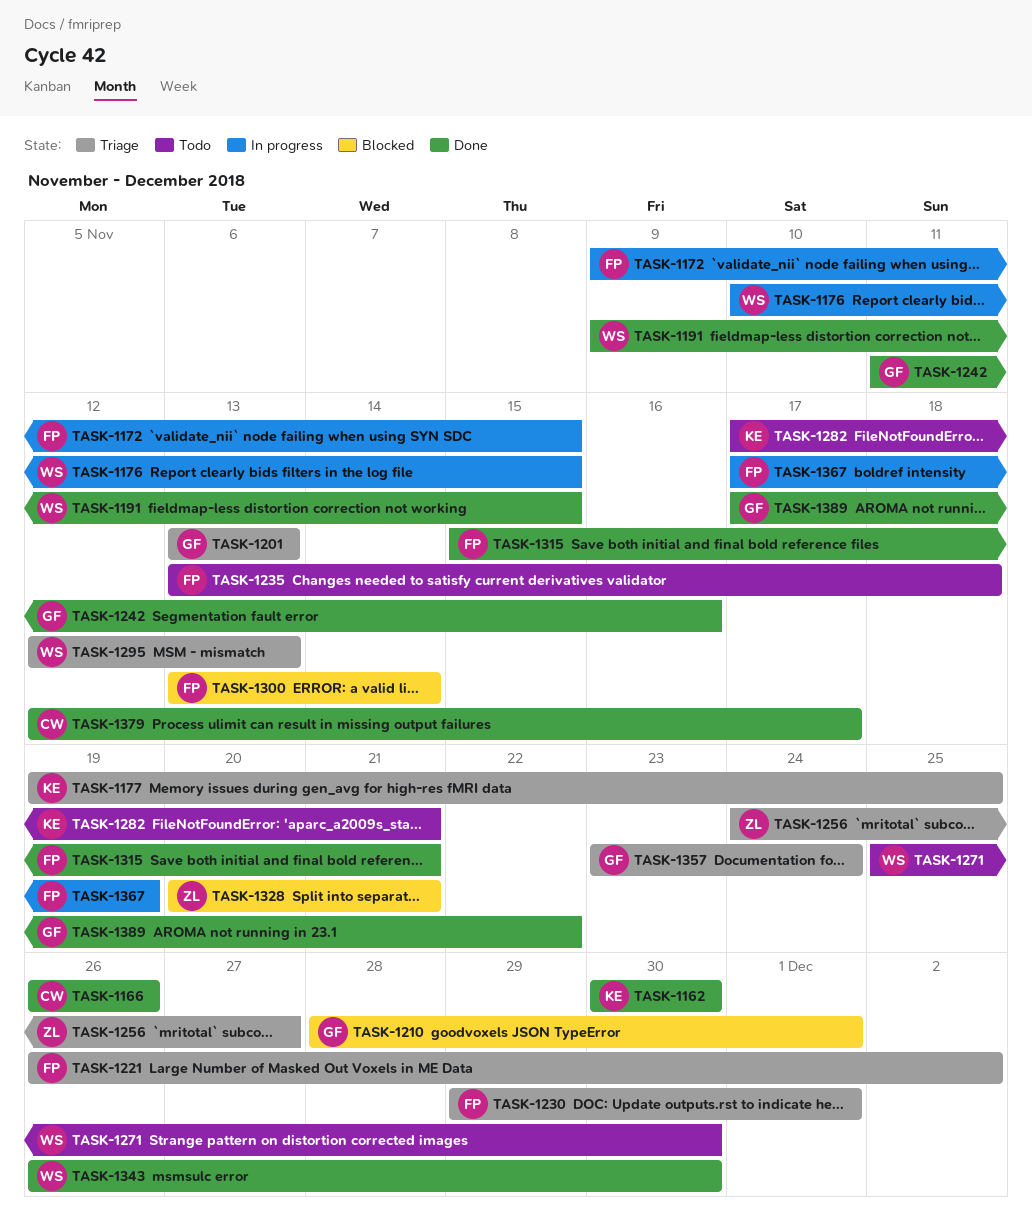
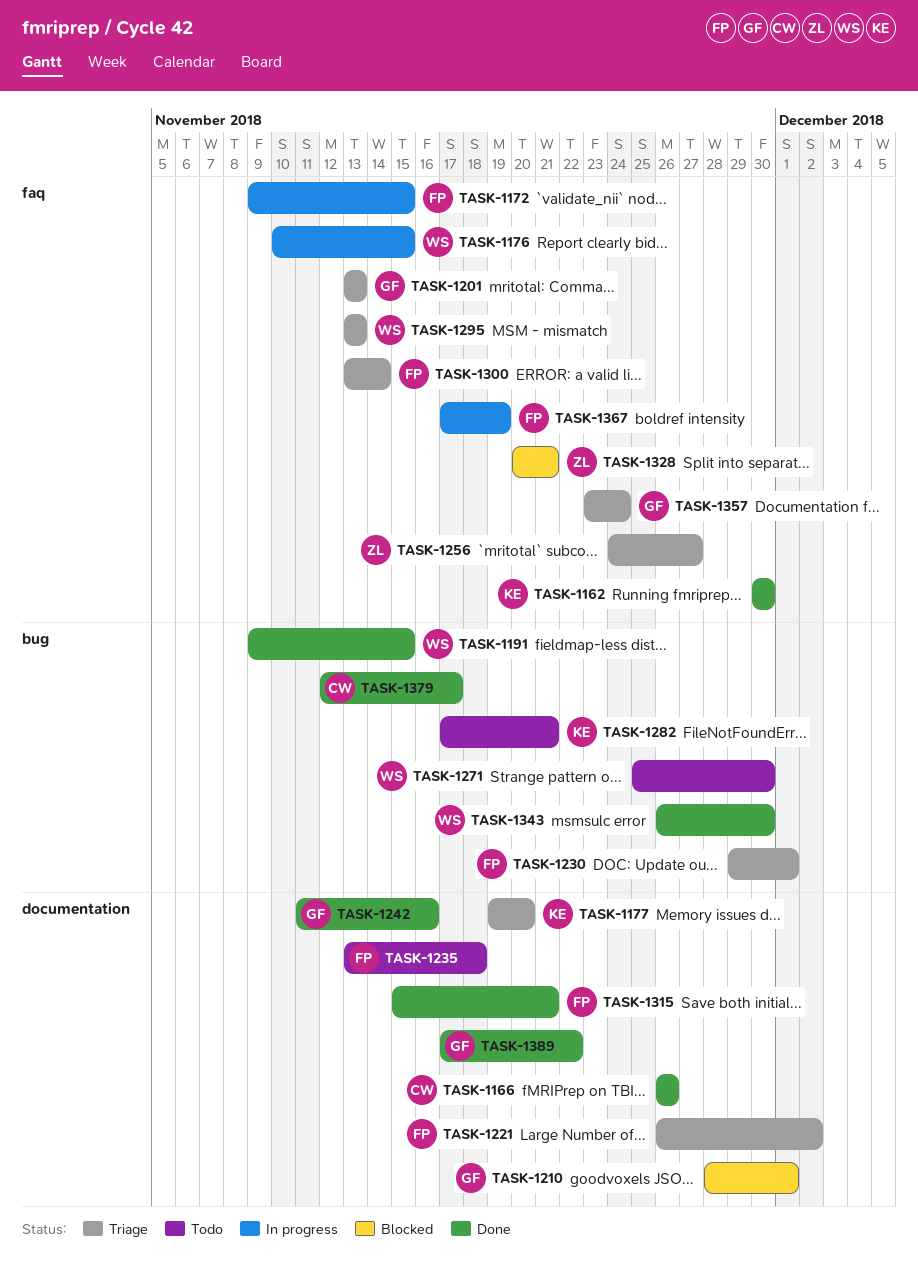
TASK-1177, due: Nov 25 -> Nov 20
TASK-1295, start: Nov 12 -> Nov 13
TASK-1300, status: Blocked -> Triage

